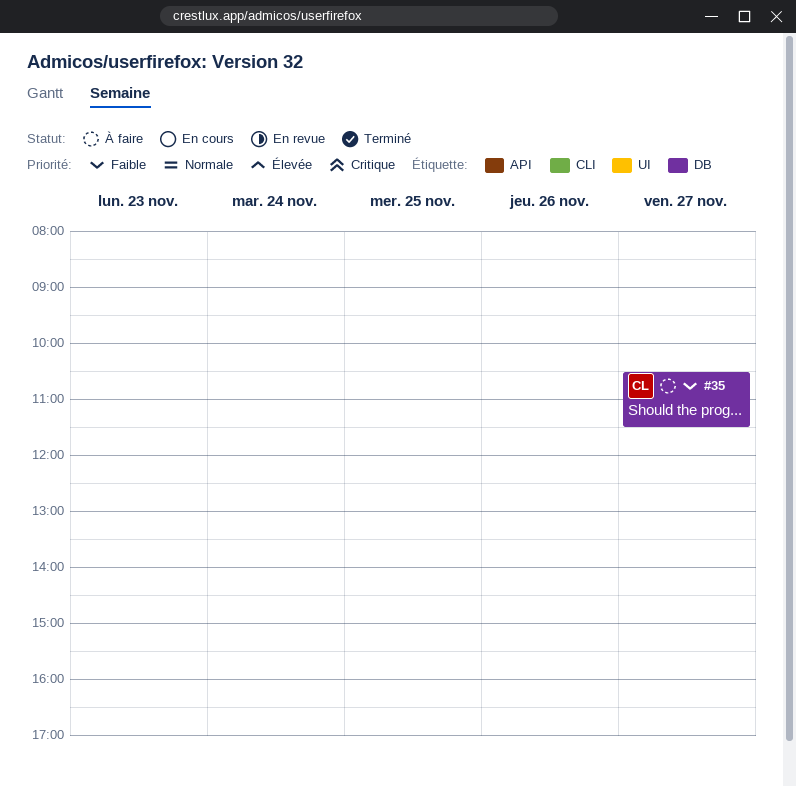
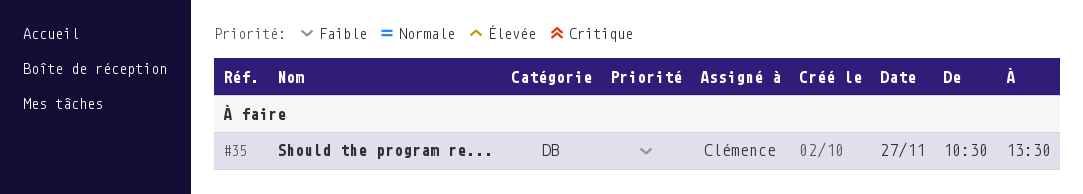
#35, ends: 11:30 -> 13:30

